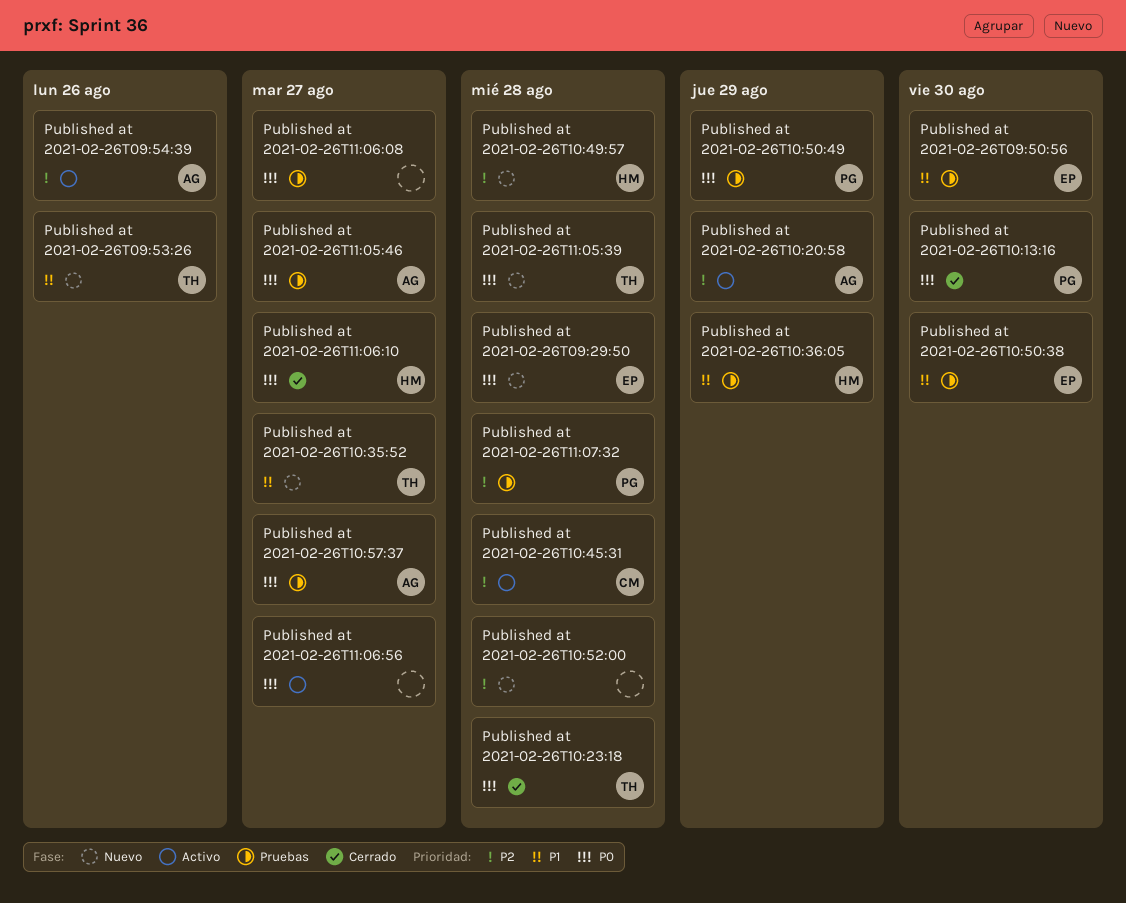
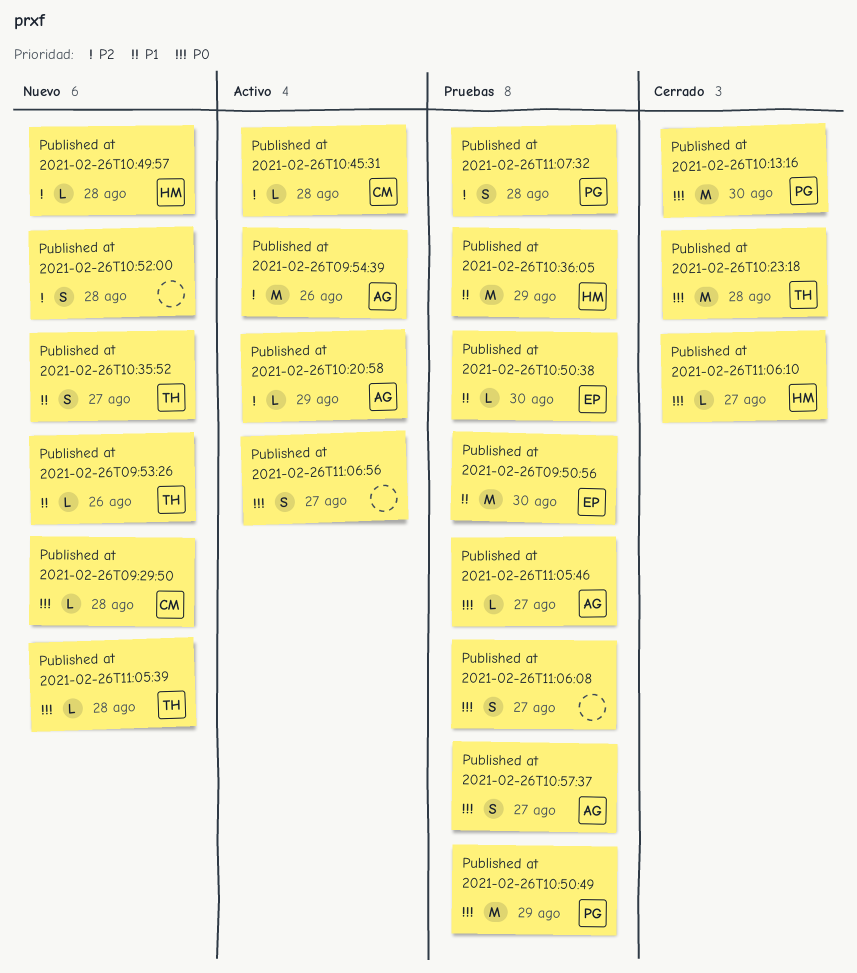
Published at 2021-02-26T09:29:50, owner: EP -> CM

